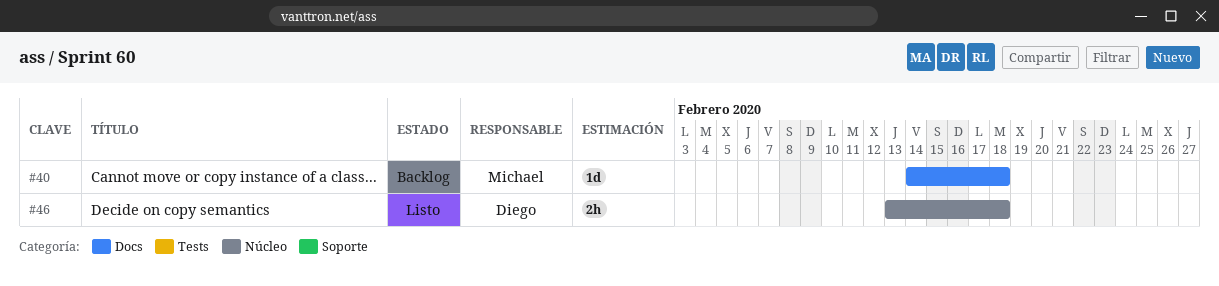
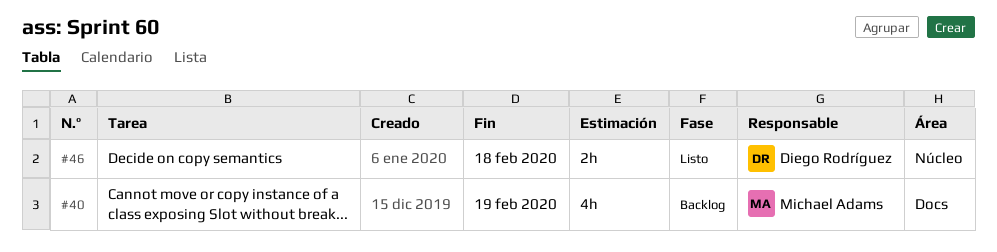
#40, estimate: 1d -> 4h
#40, due: Feb 18 -> Feb 19

